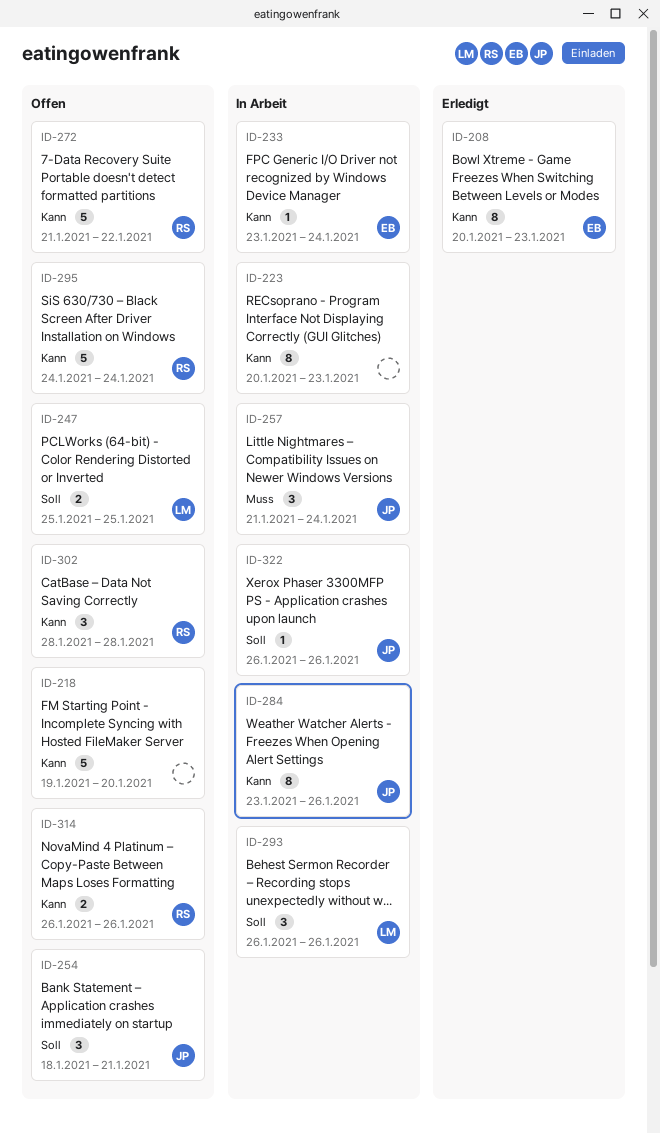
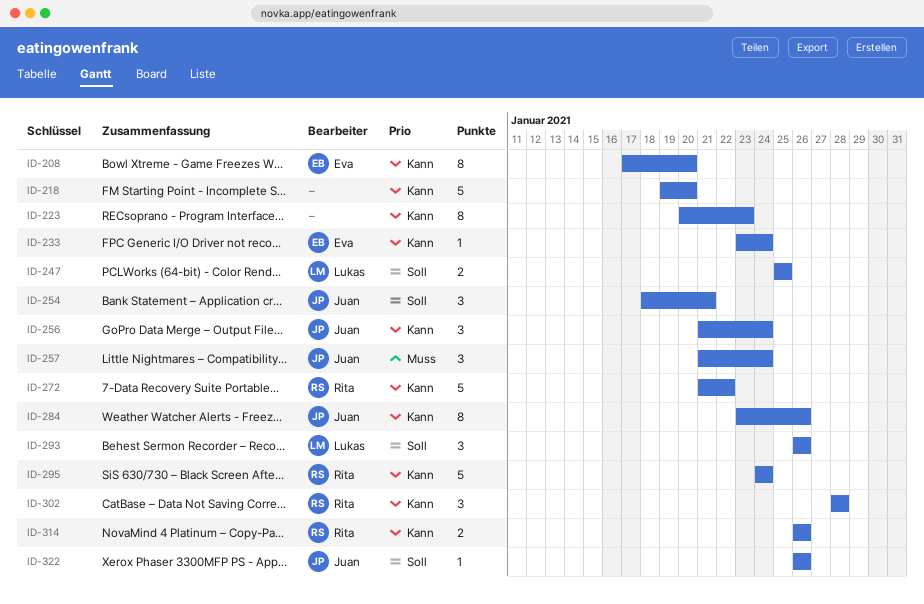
ID-208, start: Jan 20 -> Jan 17
ID-208, due: Jan 23 -> Jan 20
ID-256: none -> present

